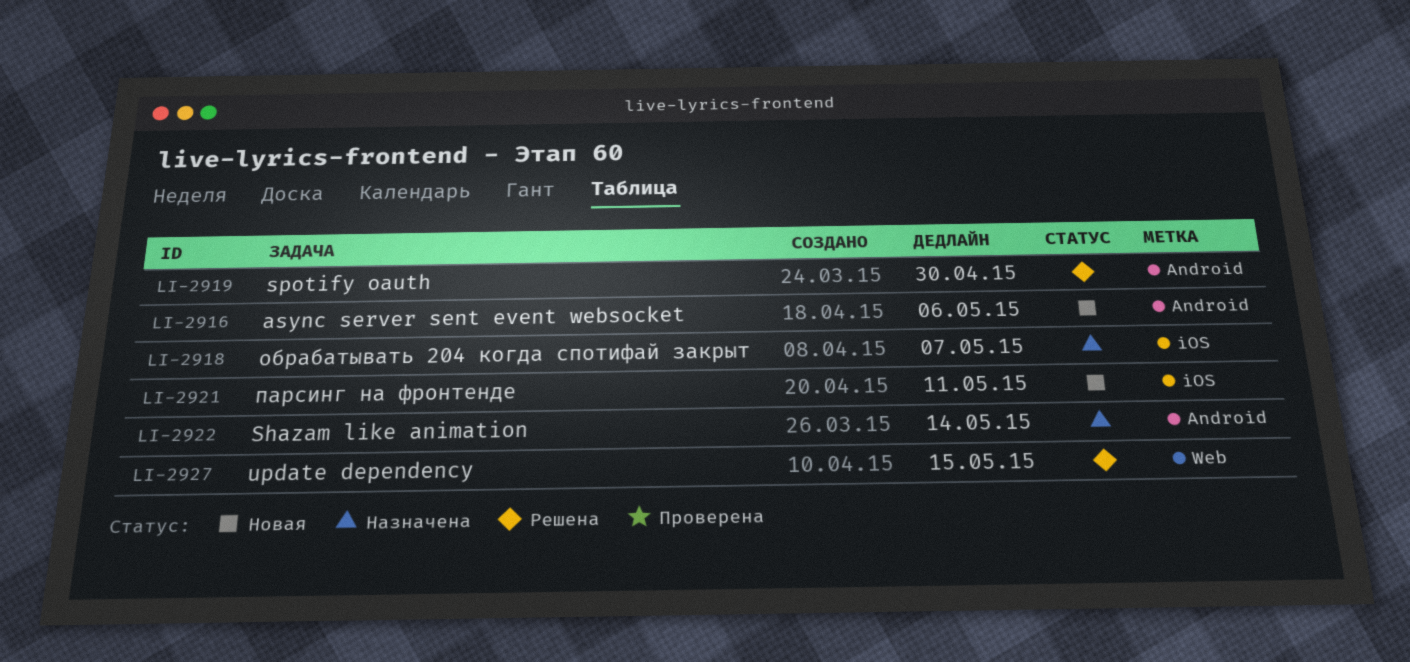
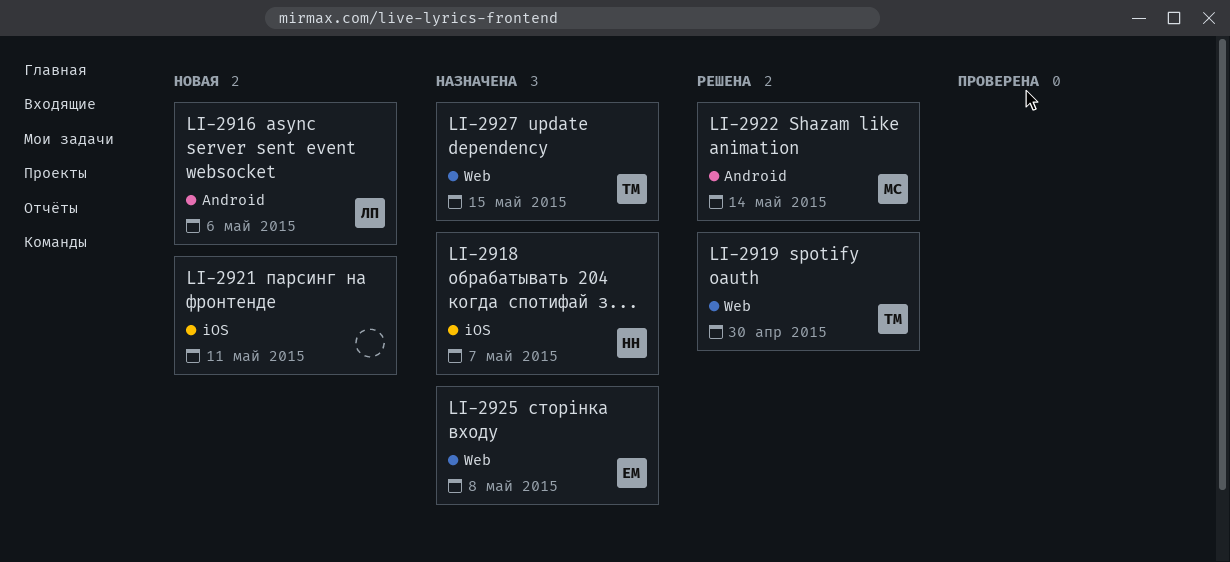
LI-2919, label: Android -> Web
LI-2922, status: Назначена -> Решена
LI-2925: none -> present
LI-2927, status: Решена -> Назначена

